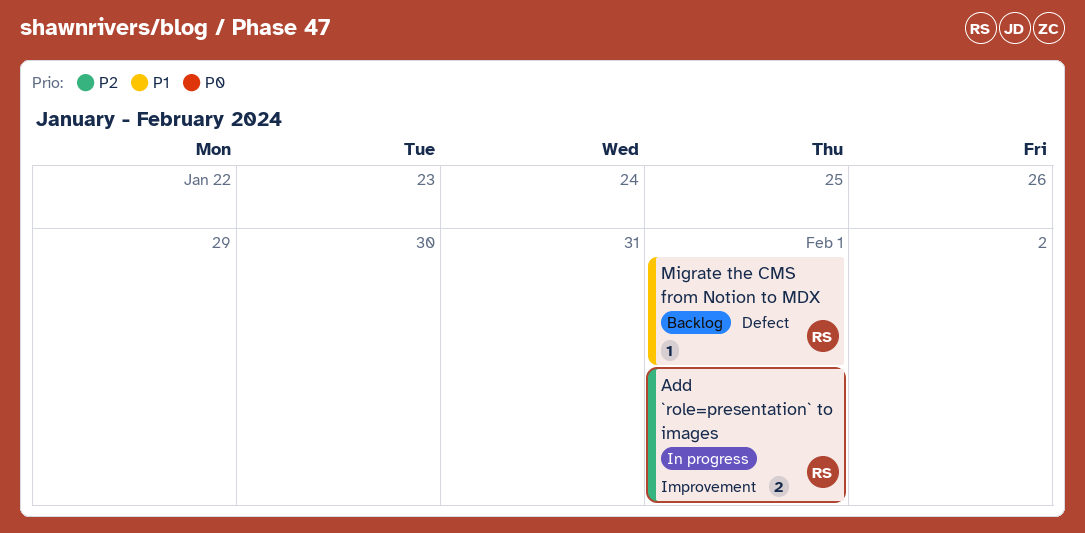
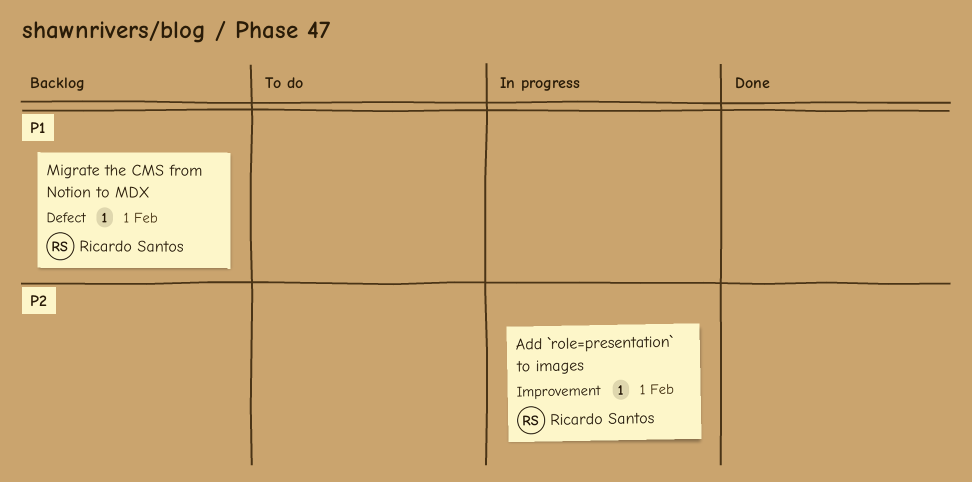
Add `role=presentation` to images, estimate: 2 -> 1

